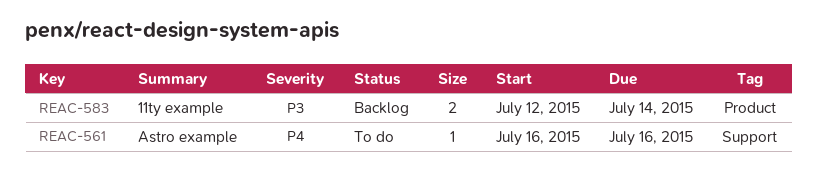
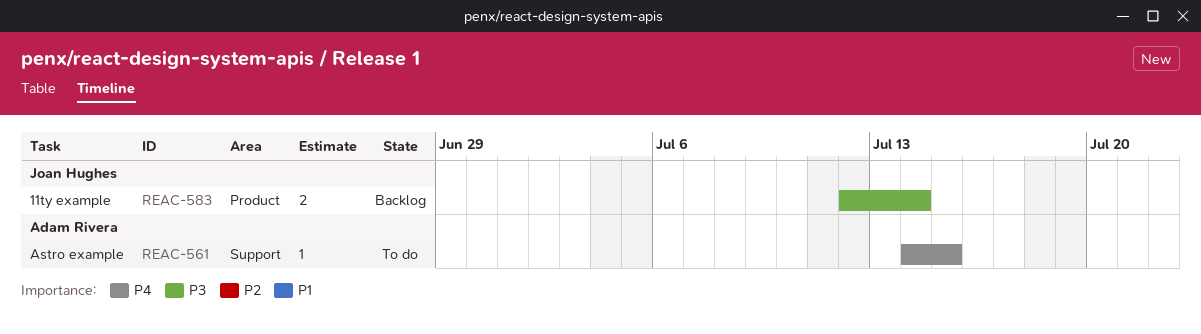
REAC-561, start: Jul 16 -> Jul 14
REAC-561, due: Jul 16 -> Jul 15

